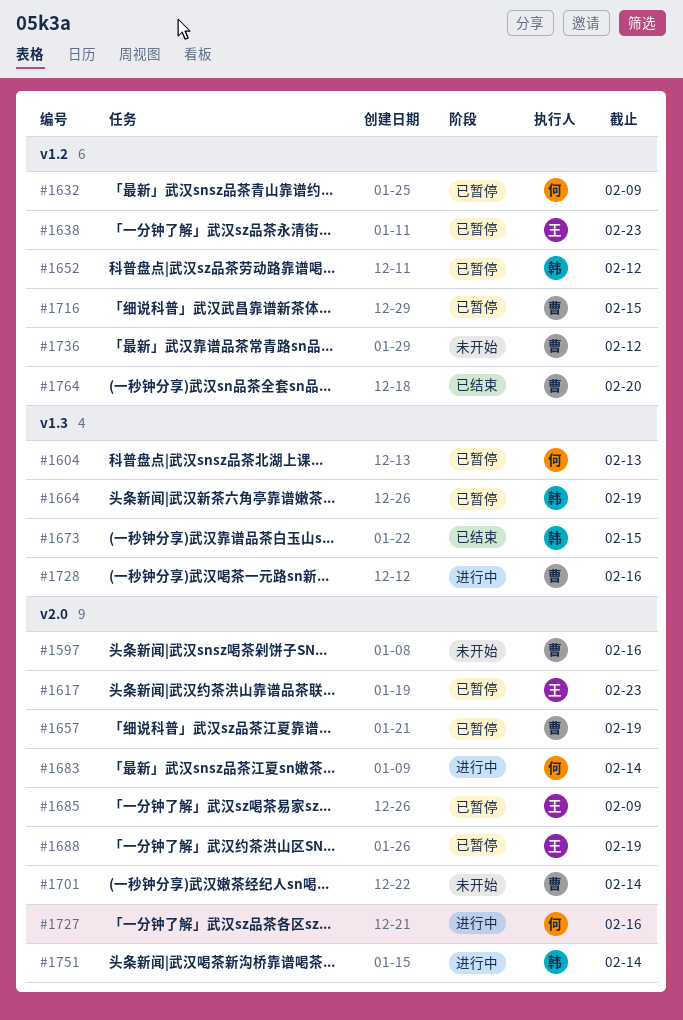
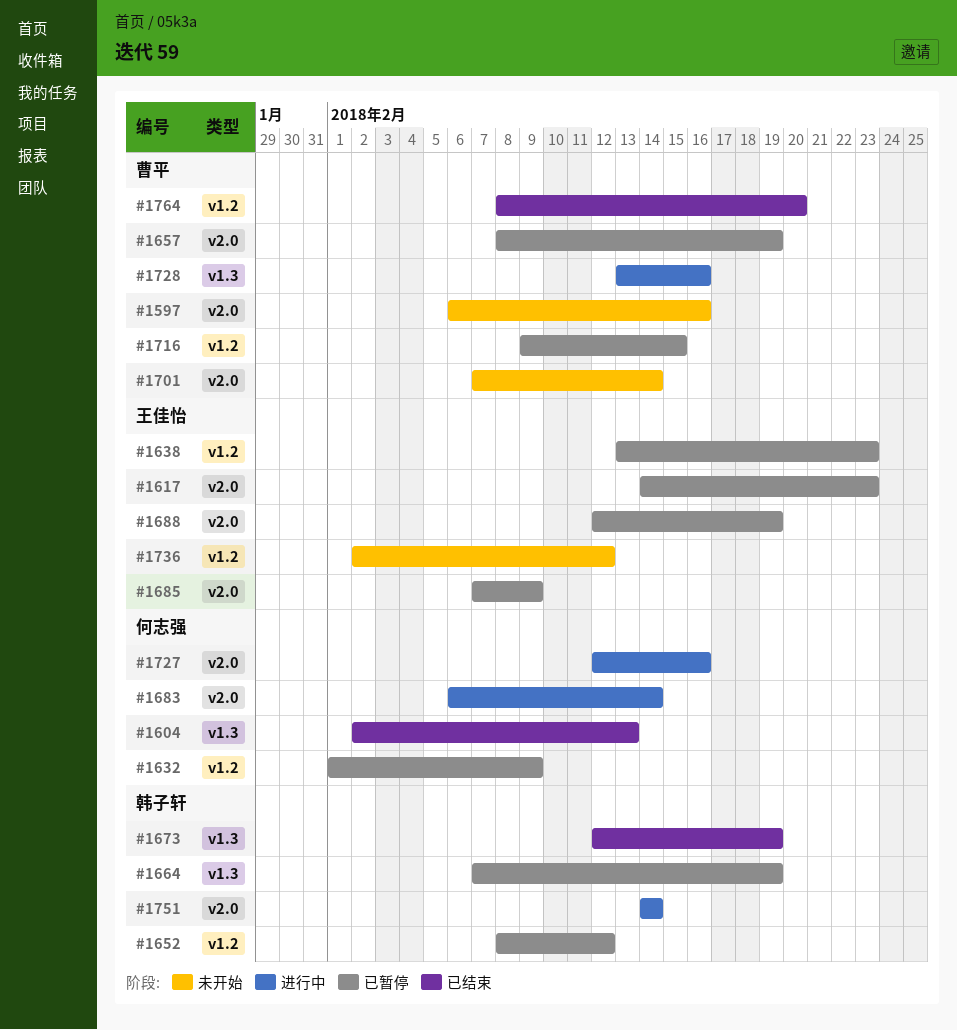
#1604, status: 已暂停 -> 已结束
#1673, due: Feb 15 -> Feb 19
#1736, owner: 曹平 -> 王佳怡

